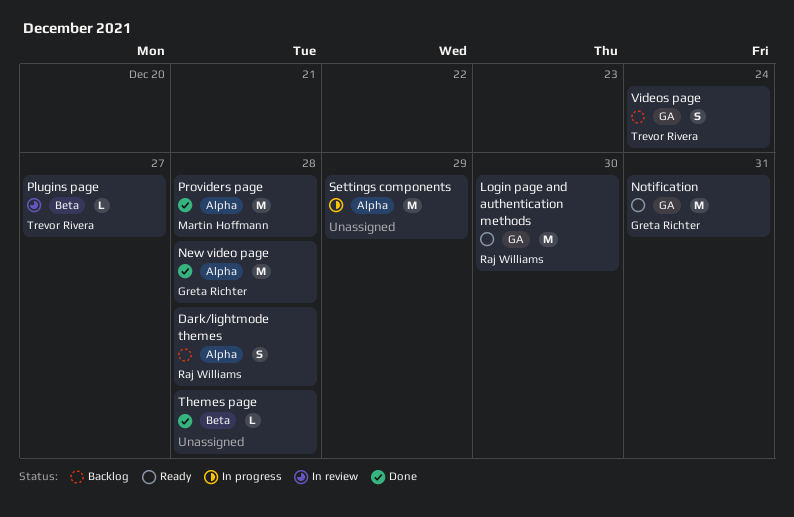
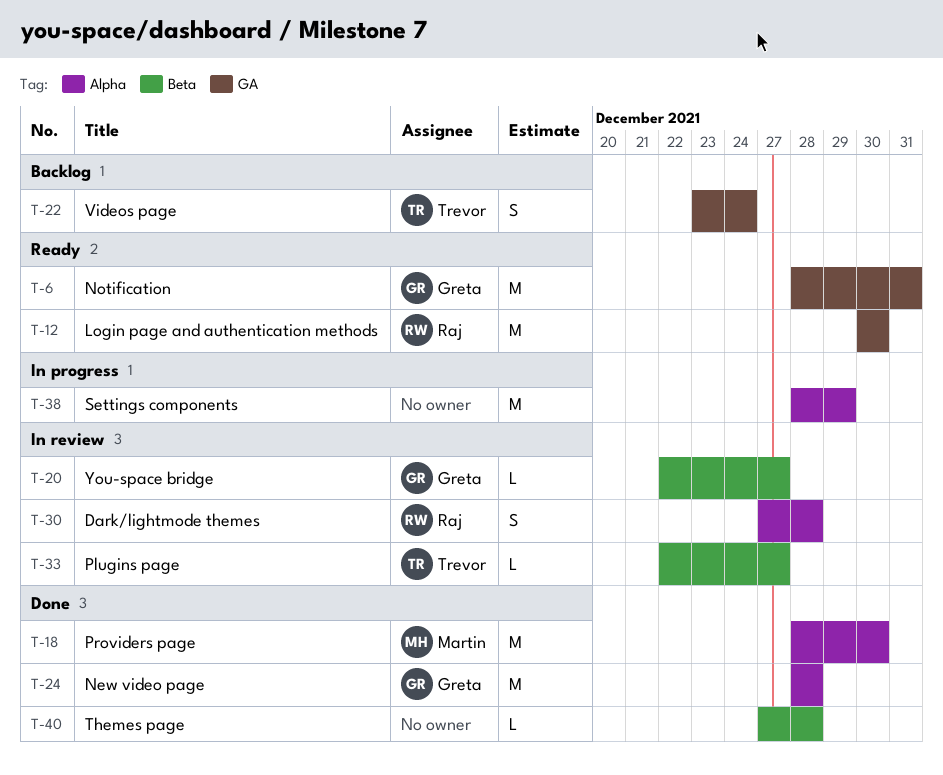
Dark/lightmode themes, status: Backlog -> In review
Providers page, due: Dec 28 -> Dec 30
You-space bridge: none -> present

